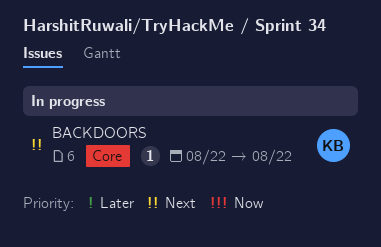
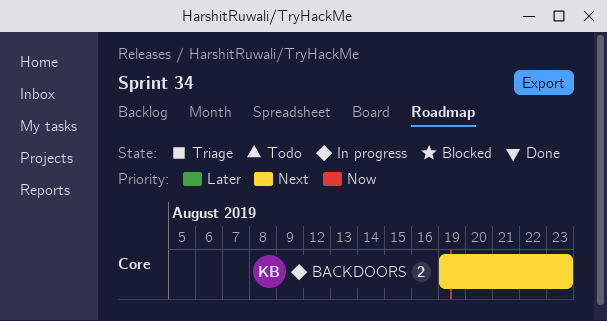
BACKDOORS, estimate: 1 -> 2
BACKDOORS, start: Aug 22 -> Aug 19
BACKDOORS, due: Aug 22 -> Aug 23

